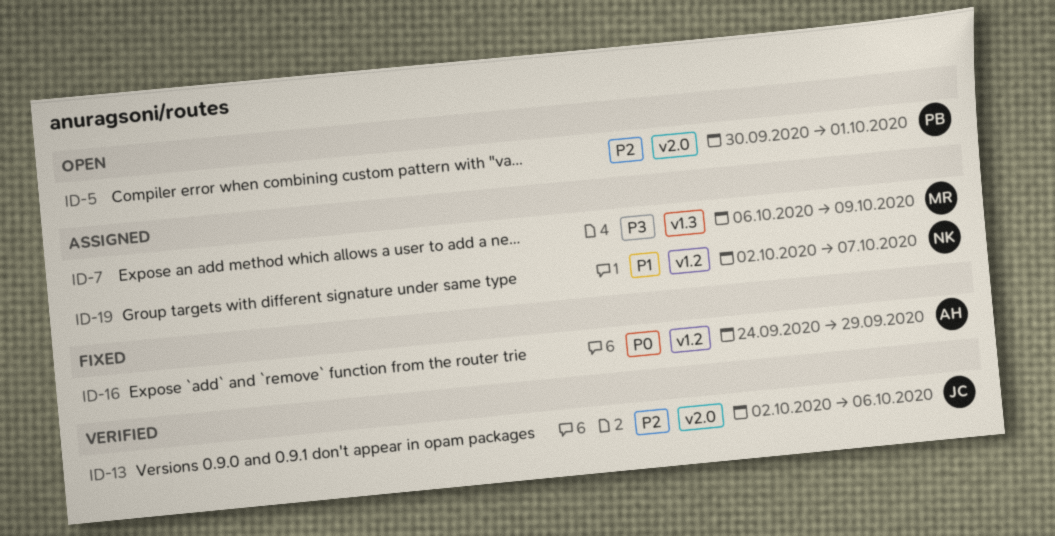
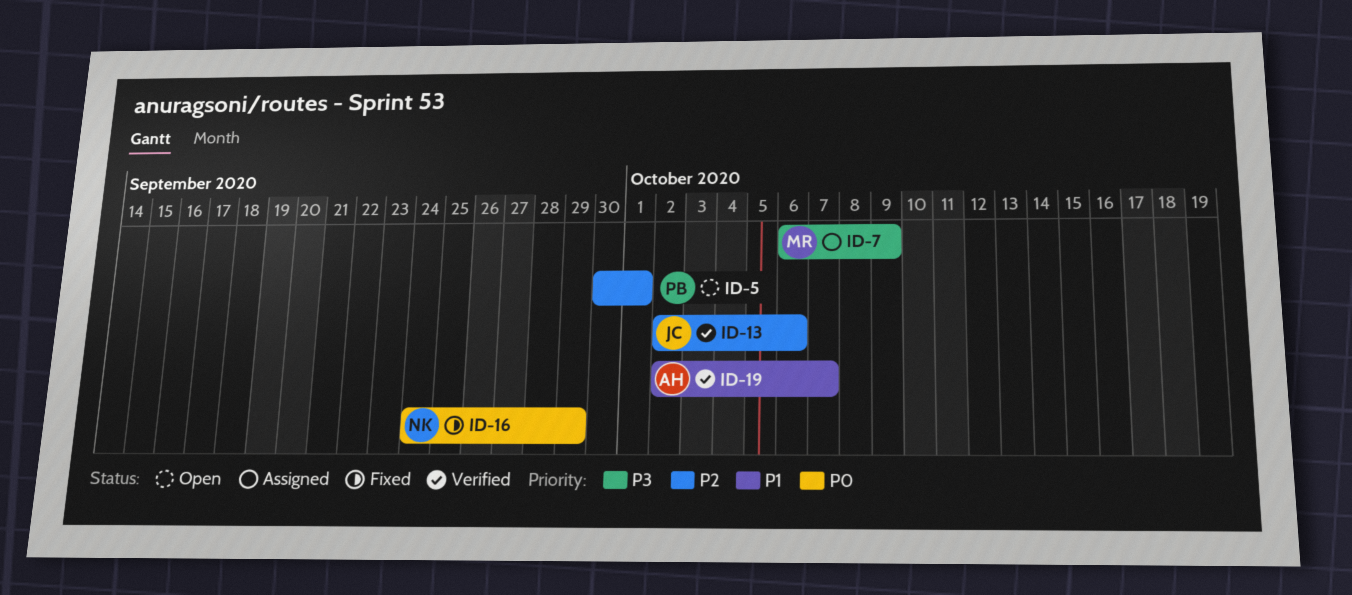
ID-16, owner: AH -> NK
ID-19, status: Assigned -> Verified
ID-19, owner: NK -> AH

